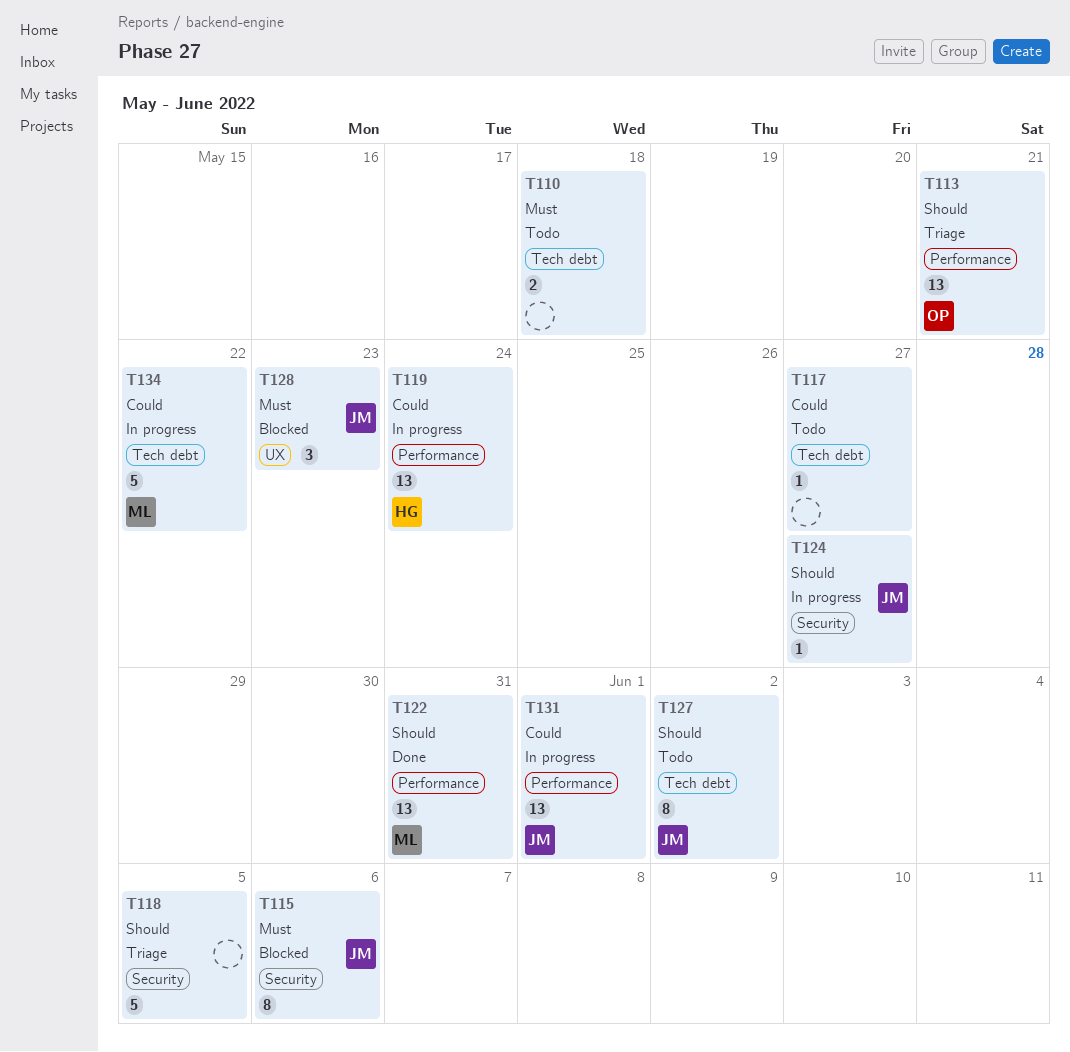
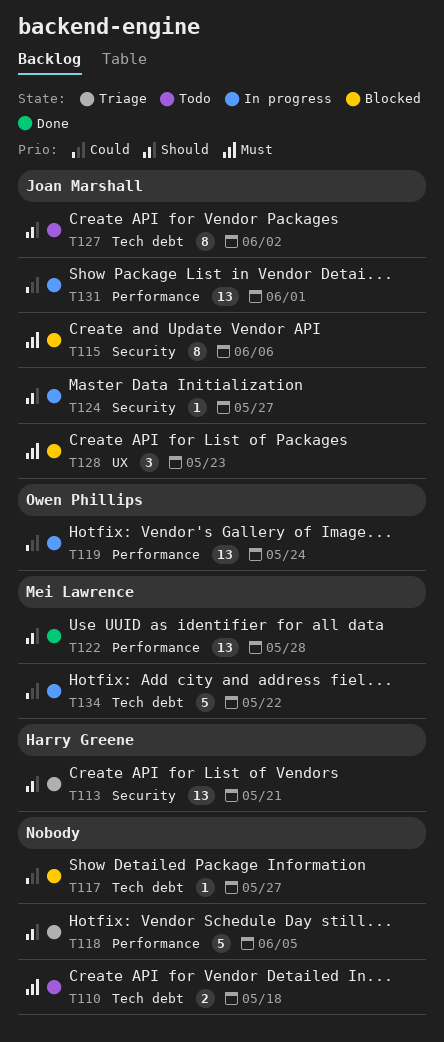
T113, owner: Owen Phillips -> Harry Greene
T113, label: Performance -> Security
T117, status: Todo -> Blocked
T118, label: Security -> Performance
T119, owner: Harry Greene -> Owen Phillips
T122, due: May 31 -> May 28

